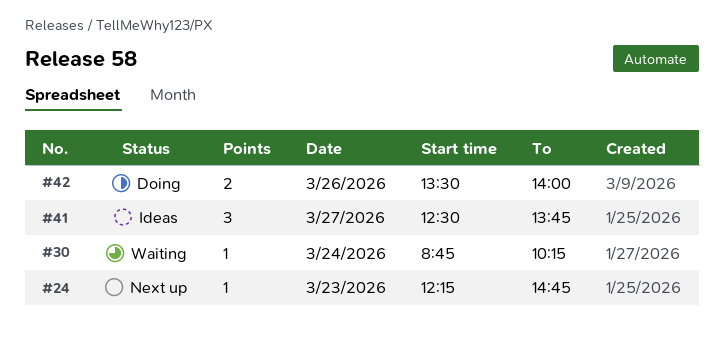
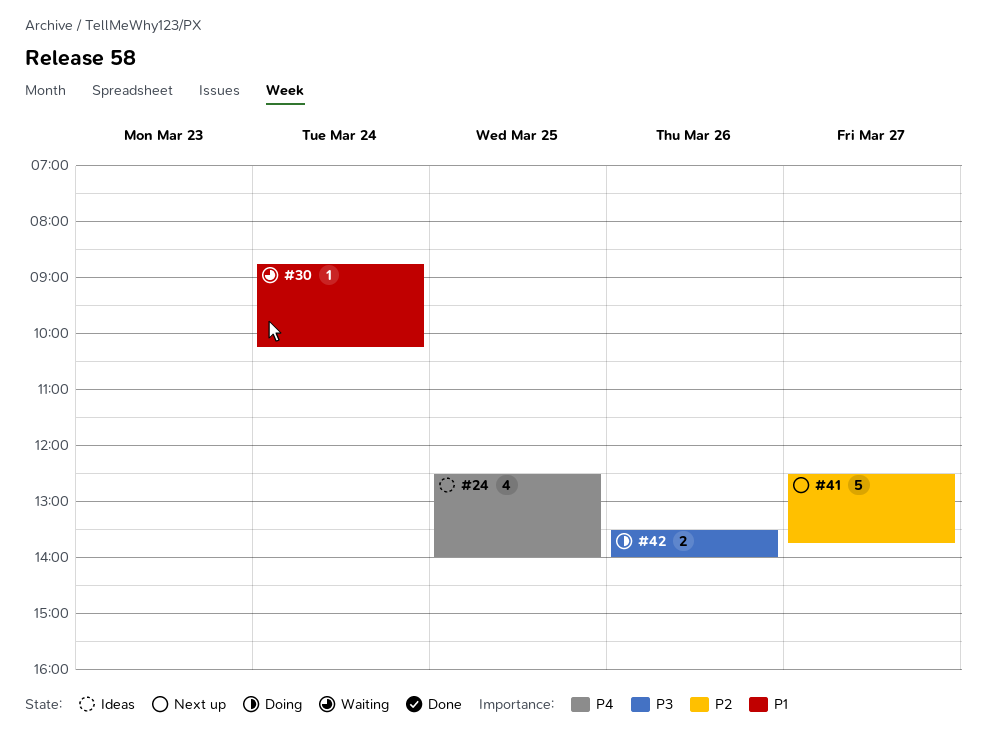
#24, status: Next up -> Ideas
#24, estimate: 1 -> 4
#24, day: Mar 23 -> Mar 25
#24, begins: 12:15 -> 12:30
#24, ends: 14:45 -> 14:00
#41, status: Ideas -> Next up
#41, estimate: 3 -> 5

